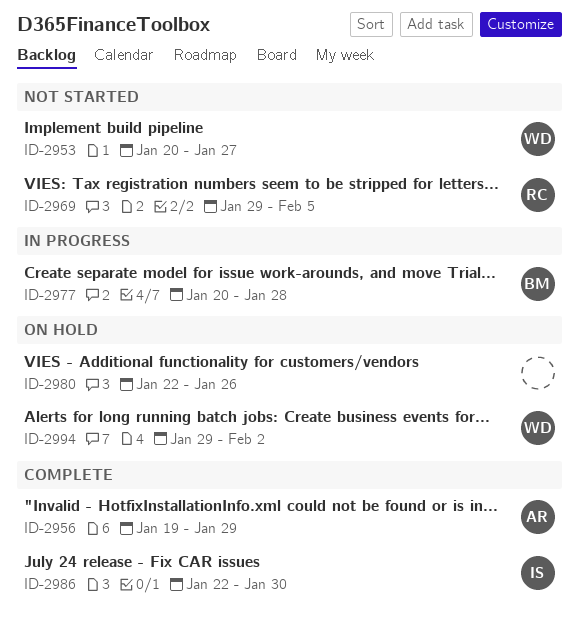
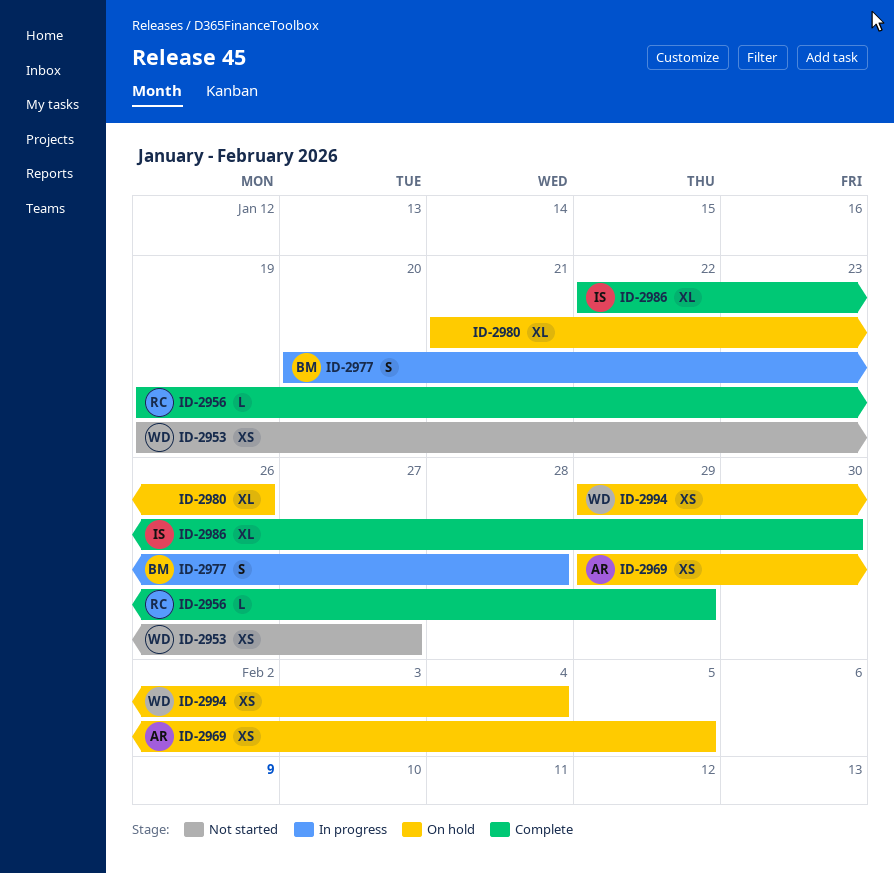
ID-2953, start: Jan 20 -> Jan 19
ID-2956, owner: AR -> RC
ID-2969, status: Not started -> On hold
ID-2969, owner: RC -> AR
ID-2980, start: Jan 22 -> Jan 21
ID-2994, due: Feb 2 -> Feb 4

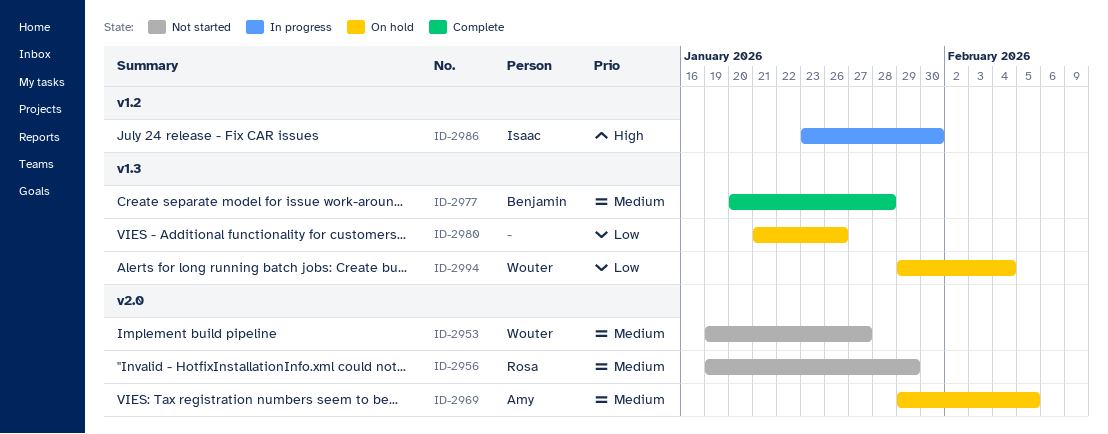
ID-2956, status: Complete -> Not started
ID-2977, status: In progress -> Complete
ID-2986, status: Complete -> In progress
ID-2986, start: Jan 22 -> Jan 23

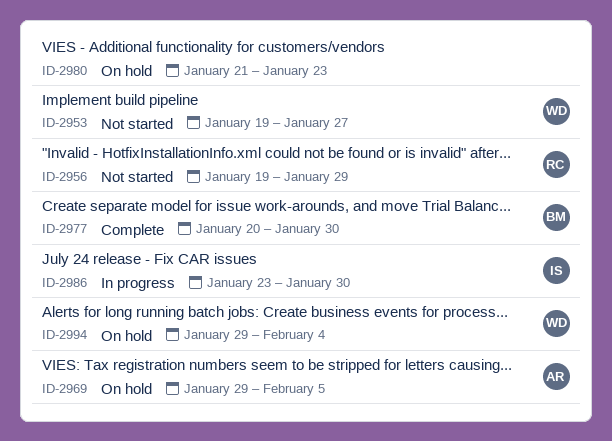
ID-2977, due: Jan 28 -> Jan 30
ID-2980, due: Jan 26 -> Jan 23

